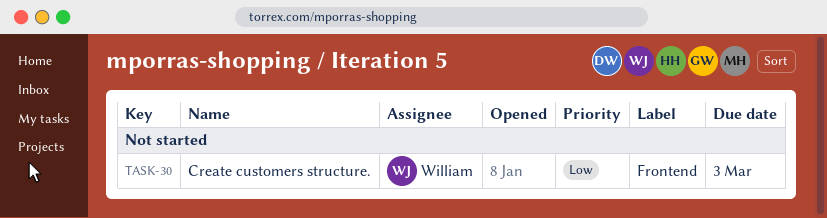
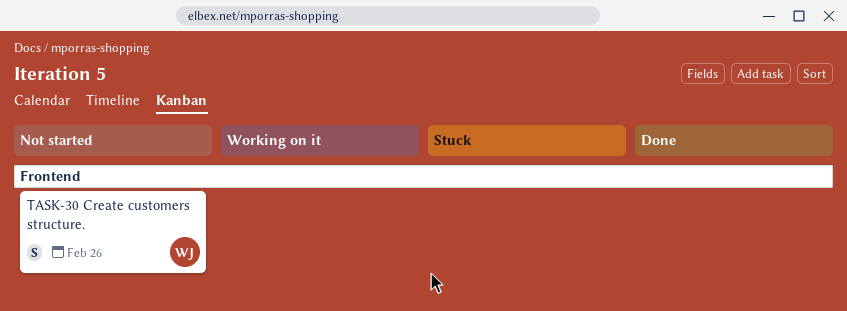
TASK-30, due: Mar 3 -> Feb 26

